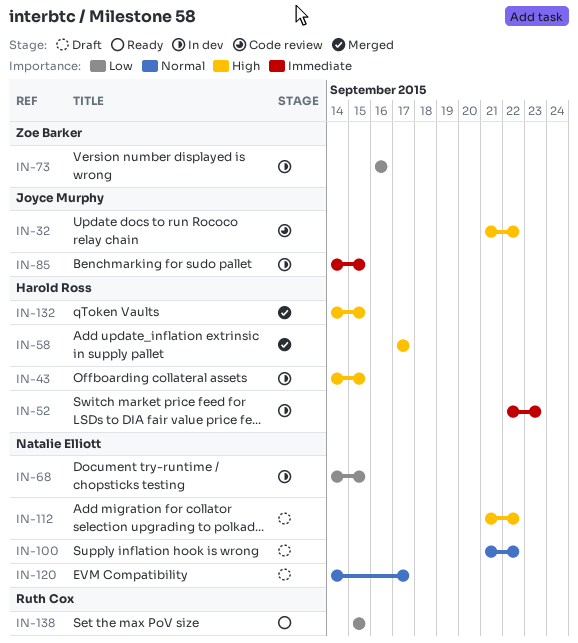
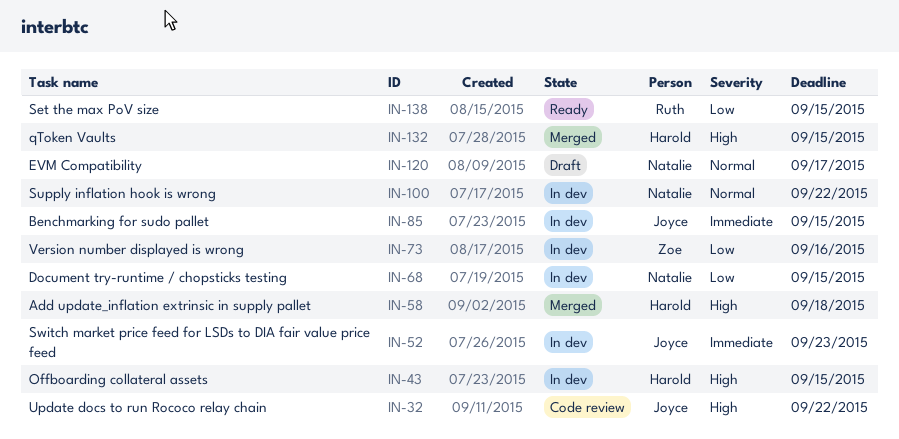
IN-52, owner: Harold Ross -> Joyce Murphy
IN-58, due: Sep 17 -> Sep 18
IN-100, status: Draft -> In dev
IN-112: present -> none

